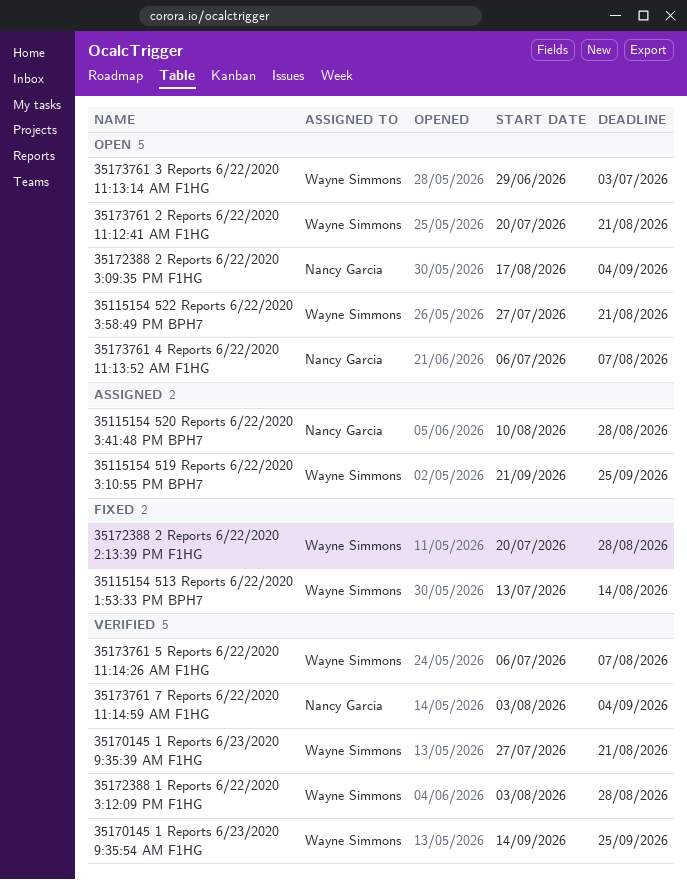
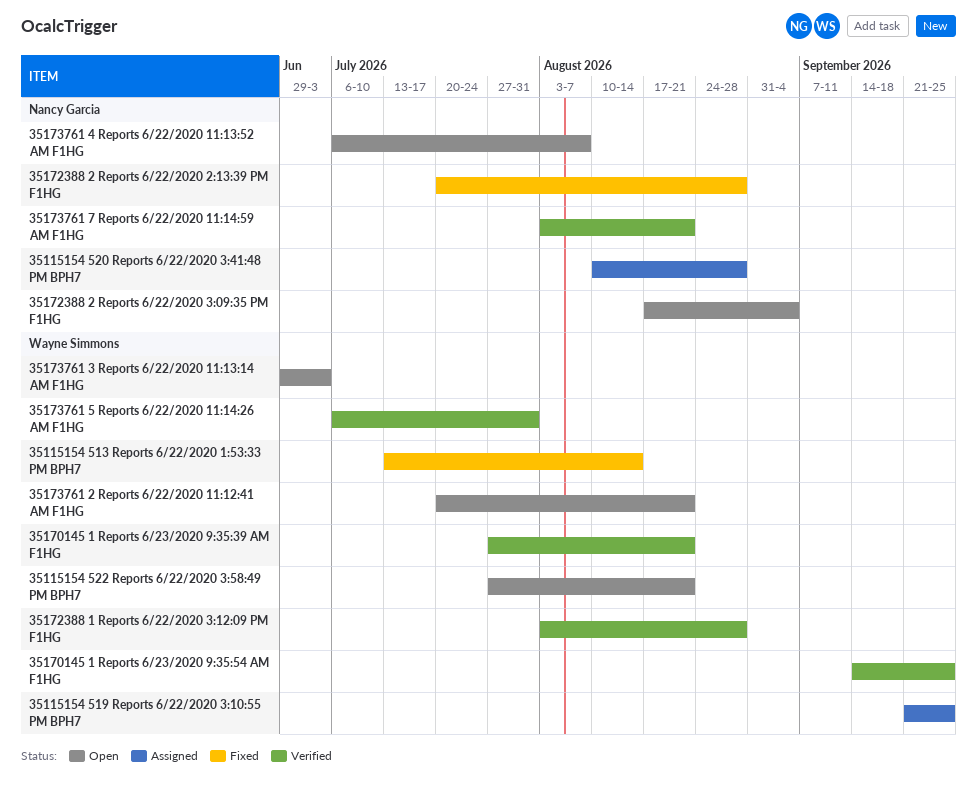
35172388 2 Reports 6/22/2020 2:13:39 PM F1HG, owner: Wayne Simmons -> Nancy Garcia
35173761 5 Reports 6/22/2020 11:14:26 AM F1HG, due: Aug 7 -> Jul 31
35173761 7 Reports 6/22/2020 11:14:59 AM F1HG, due: Sep 4 -> Aug 21

